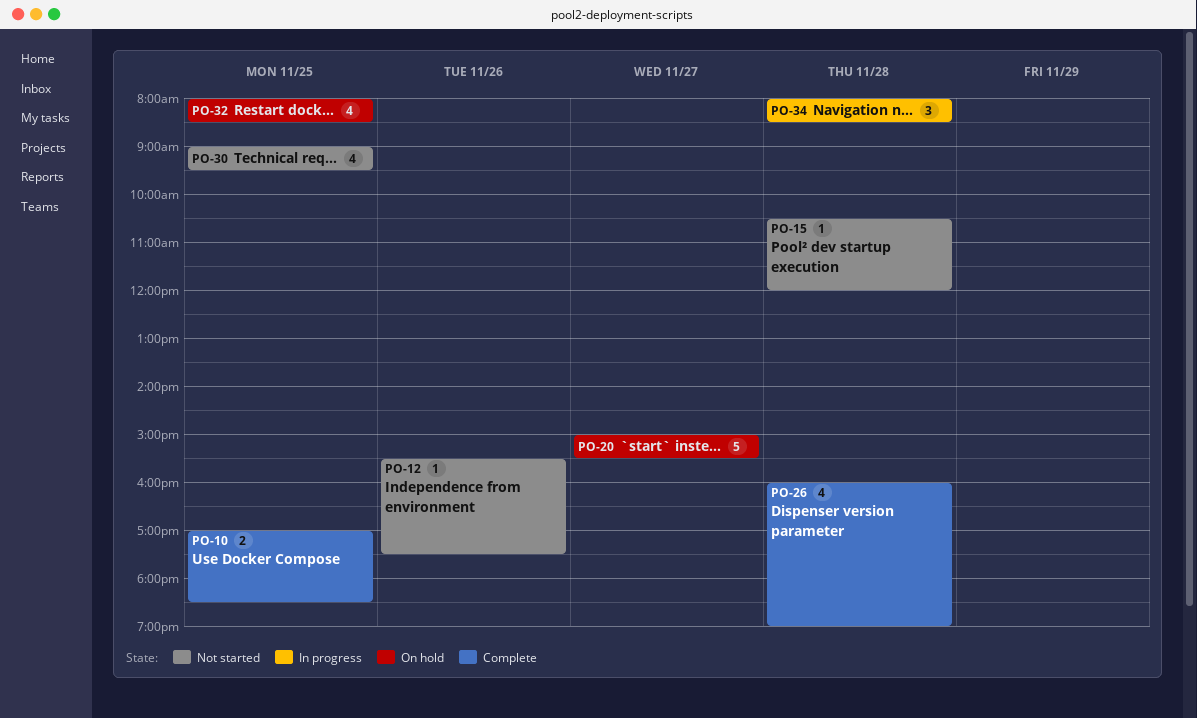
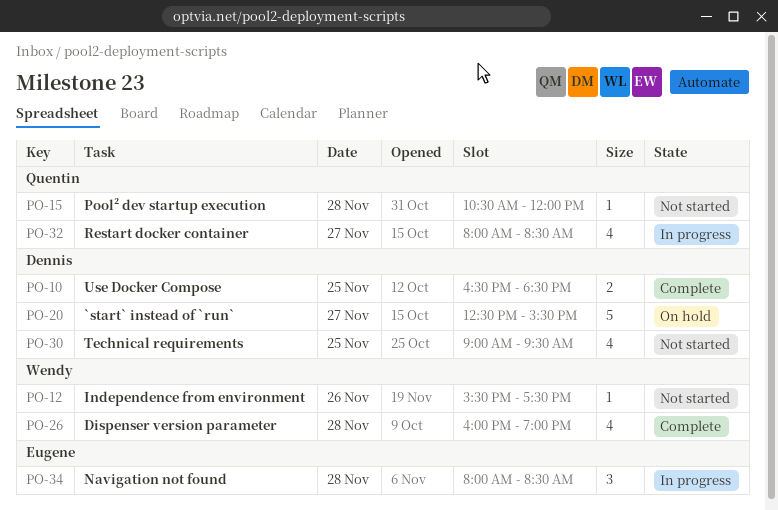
PO-10, begins: 17:00 -> 16:30
PO-20, begins: 15:00 -> 12:30
PO-32, status: On hold -> In progress
PO-32, day: Nov 25 -> Nov 27

